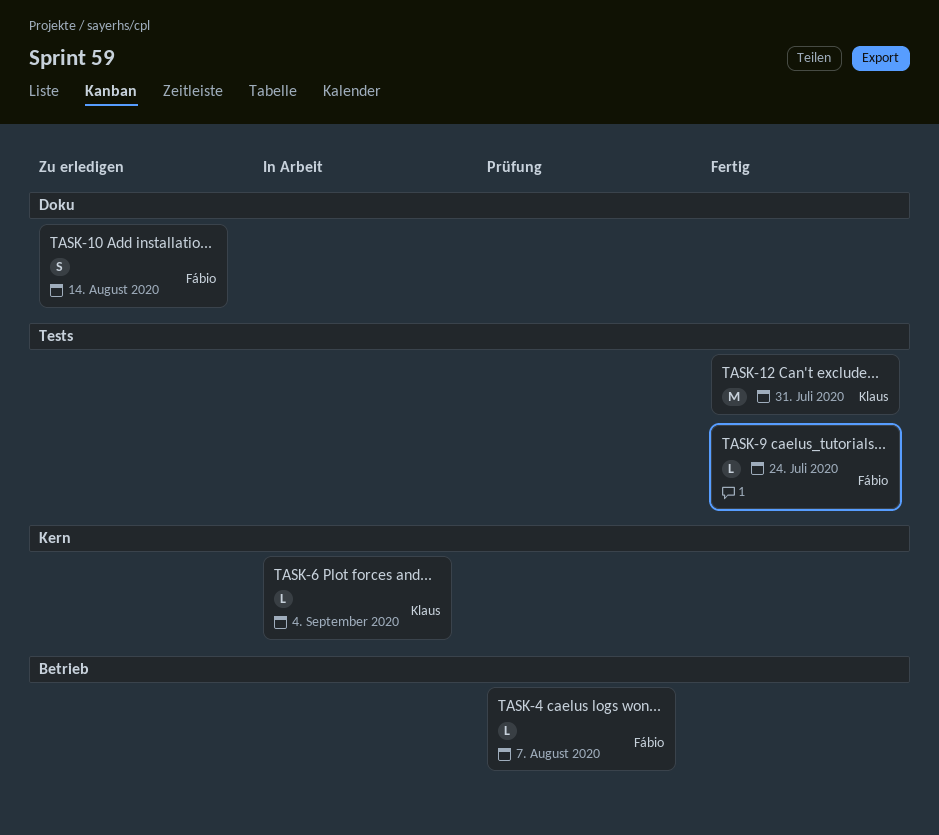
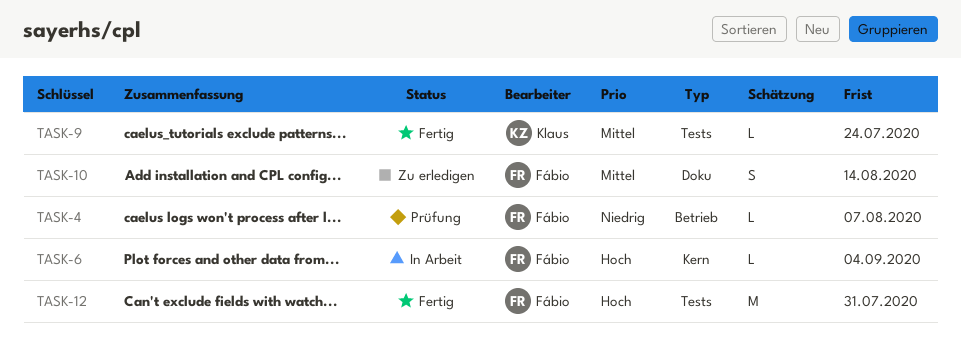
TASK-6, owner: Klaus -> Fábio
TASK-9, owner: Fábio -> Klaus
TASK-12, owner: Klaus -> Fábio

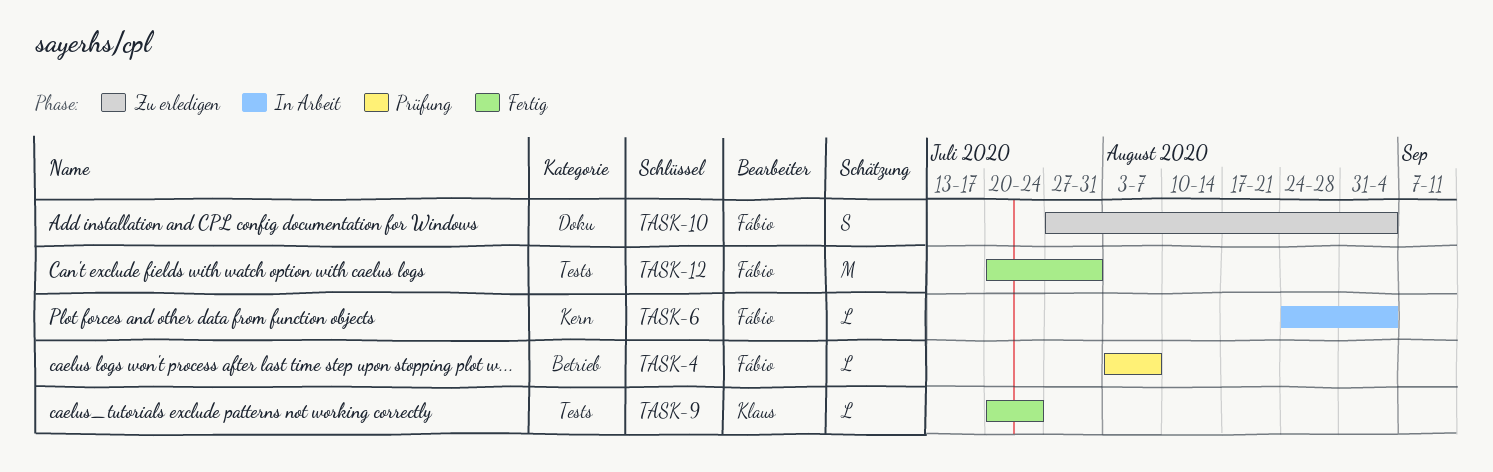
TASK-10, due: Aug 14 -> Sep 4

